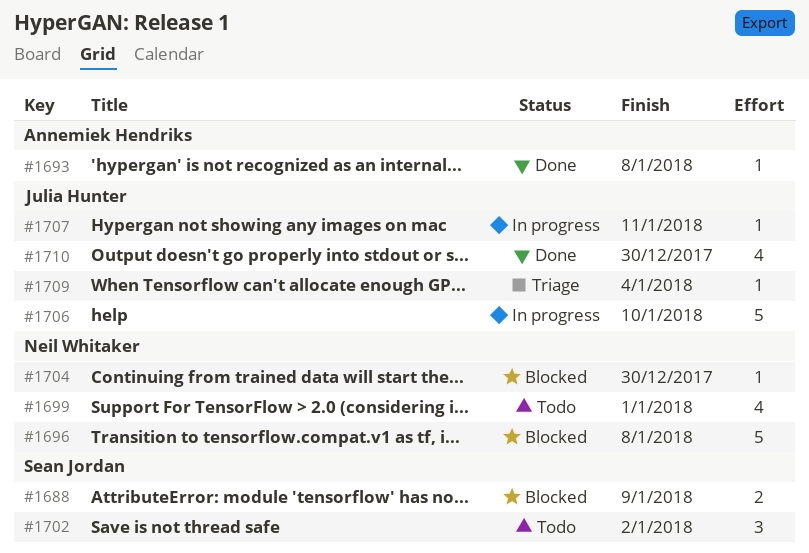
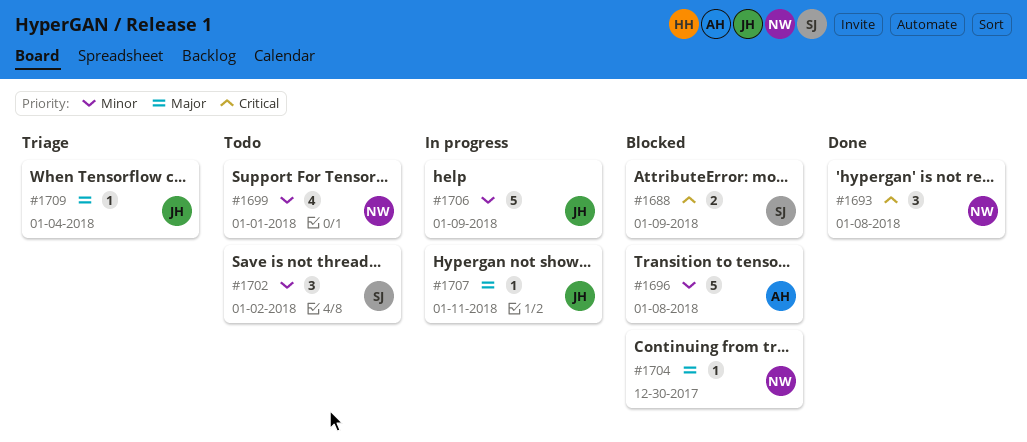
#1693, owner: Annemiek Hendriks -> Neil Whitaker
#1693, estimate: 1 -> 3
#1696, owner: Neil Whitaker -> Annemiek Hendriks
#1706, due: Jan 10 -> Jan 9
#1710: present -> none

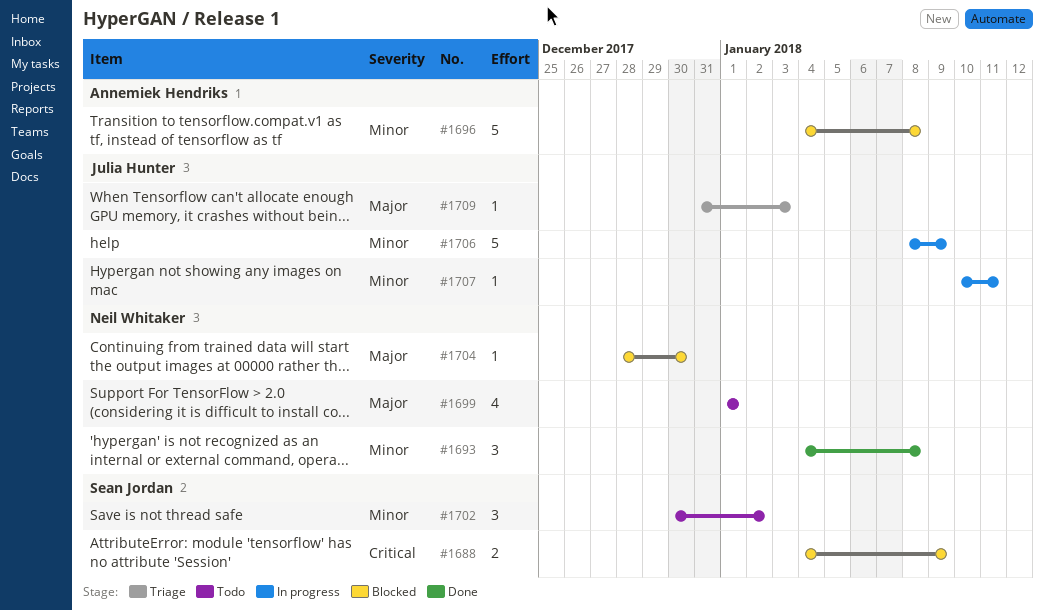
#1693, priority: Critical -> Minor
#1699, priority: Minor -> Major
#1707, priority: Major -> Minor
#1709, due: Jan 4 -> Jan 3

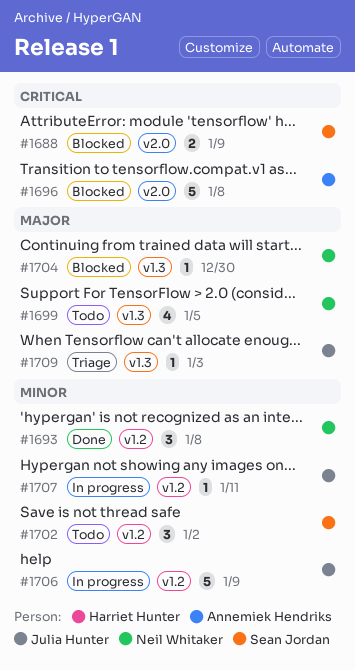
#1696, priority: Minor -> Critical
#1699, due: Jan 1 -> Jan 5

